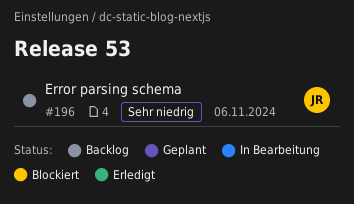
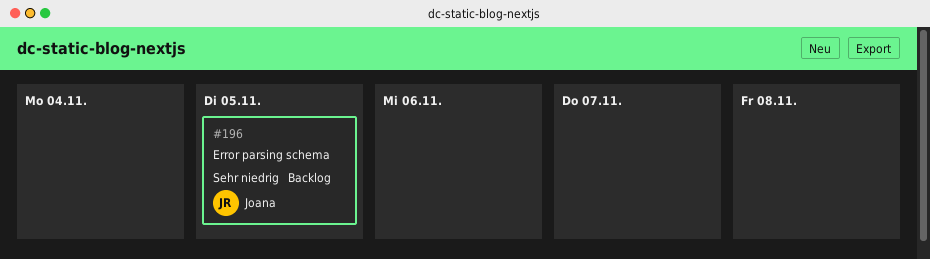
#196, due: Nov 6 -> Nov 5

